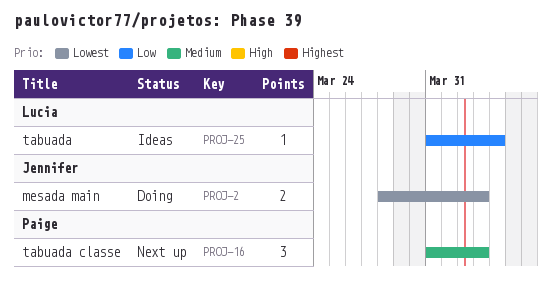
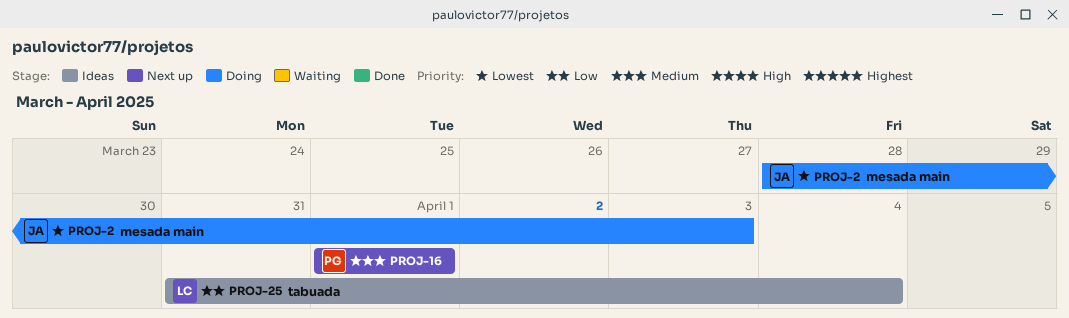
PROJ-16, start: Mar 31 -> Apr 1
PROJ-16, due: Apr 3 -> Apr 1

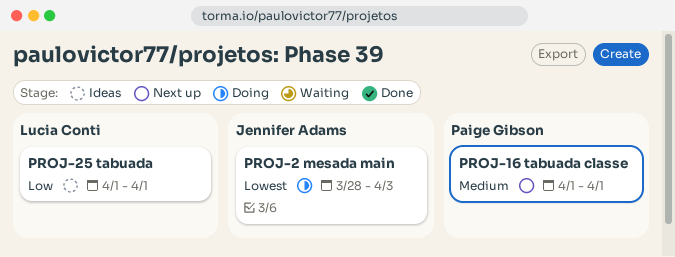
PROJ-25, start: Mar 31 -> Apr 1
PROJ-25, due: Apr 4 -> Apr 1

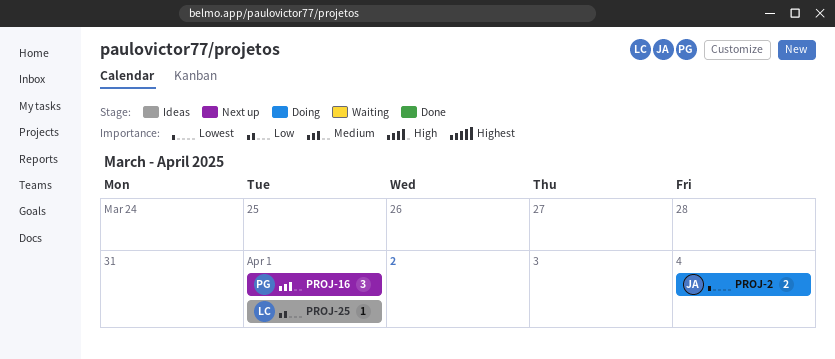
PROJ-2, start: Mar 28 -> Apr 4
PROJ-2, due: Apr 3 -> Apr 4

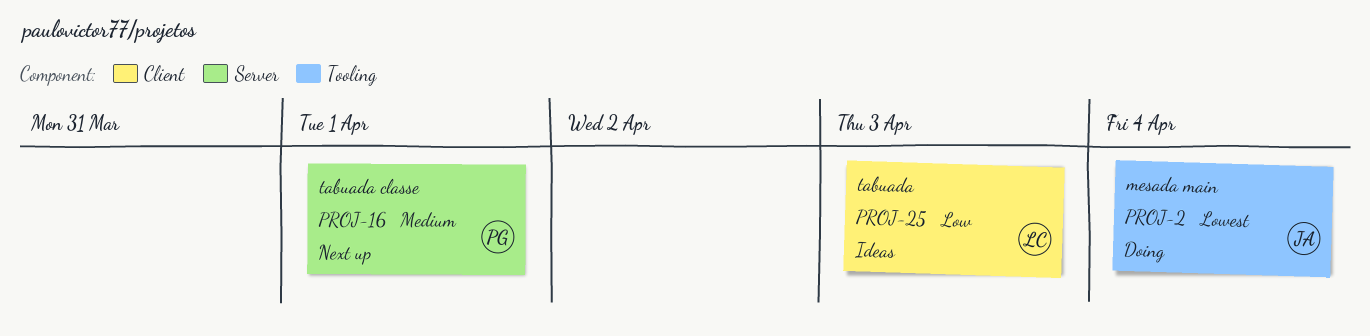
PROJ-25, due: Apr 1 -> Apr 3

